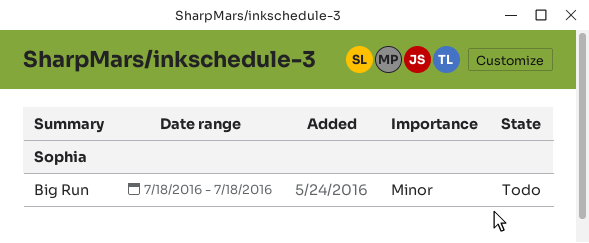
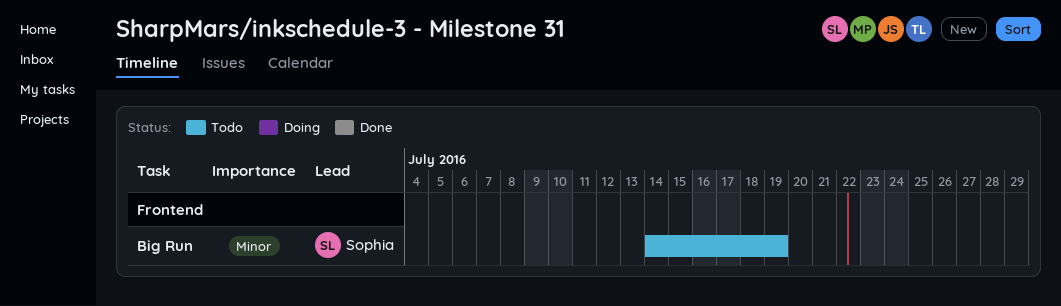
Big Run, start: Jul 18 -> Jul 14
Big Run, due: Jul 18 -> Jul 19

